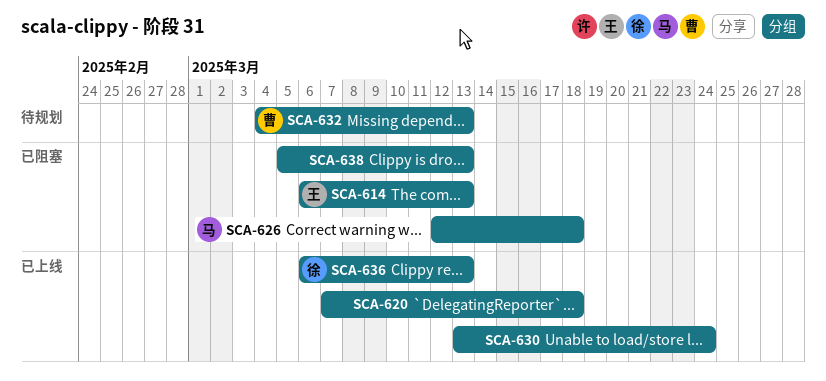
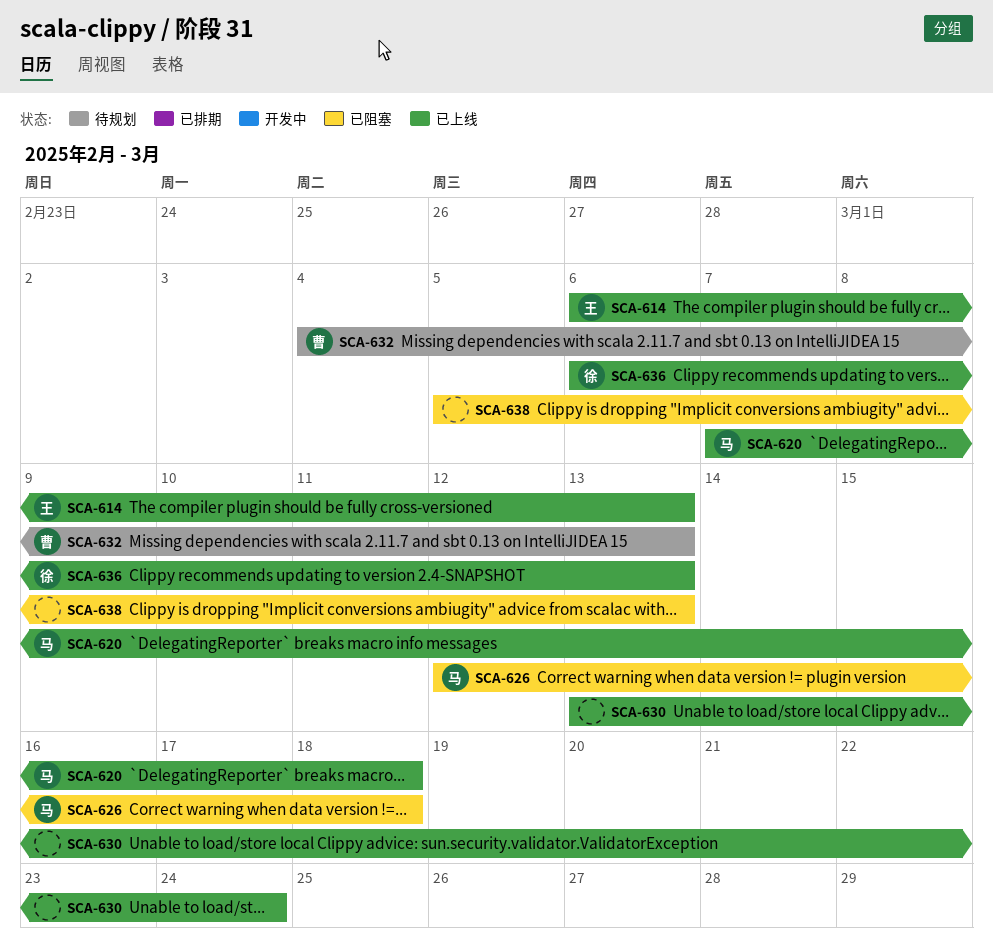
SCA-614, status: 已阻塞 -> 已上线
SCA-620, owner: none -> 马

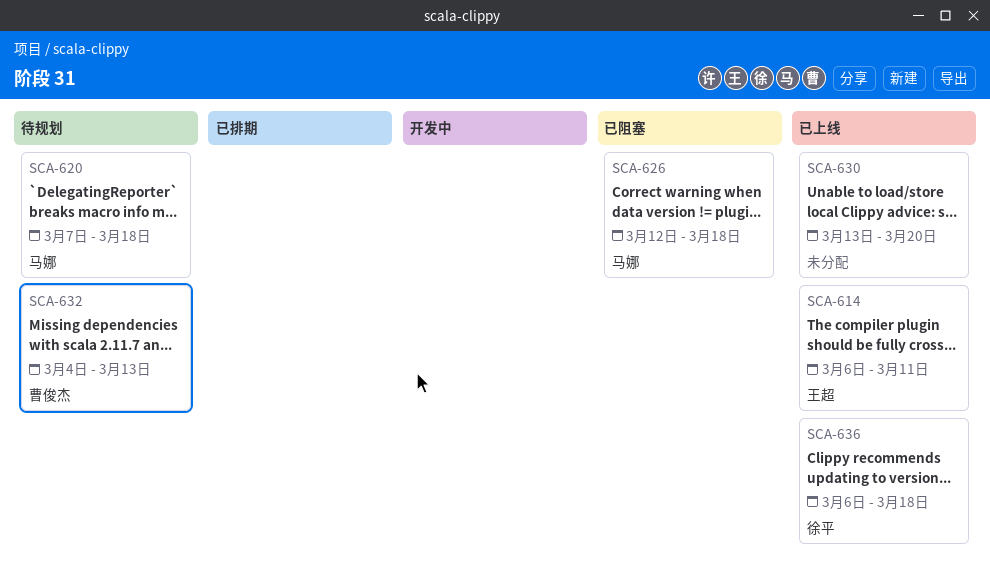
SCA-614, due: Mar 13 -> Mar 11
SCA-620, status: 已上线 -> 待规划
SCA-630, due: Mar 24 -> Mar 20
SCA-636, due: Mar 13 -> Mar 18
SCA-638: present -> none

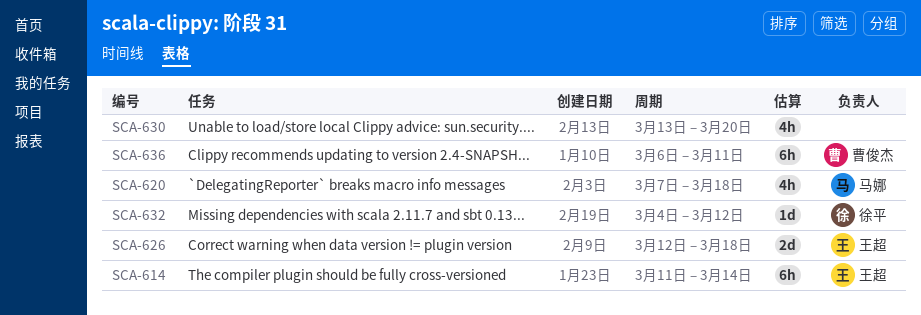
SCA-614, start: Mar 6 -> Mar 11
SCA-614, due: Mar 11 -> Mar 14
SCA-626, owner: 马娜 -> 王超
SCA-632, owner: 曹俊杰 -> 徐平
SCA-632, due: Mar 13 -> Mar 12
SCA-636, owner: 徐平 -> 曹俊杰
SCA-636, due: Mar 18 -> Mar 11

